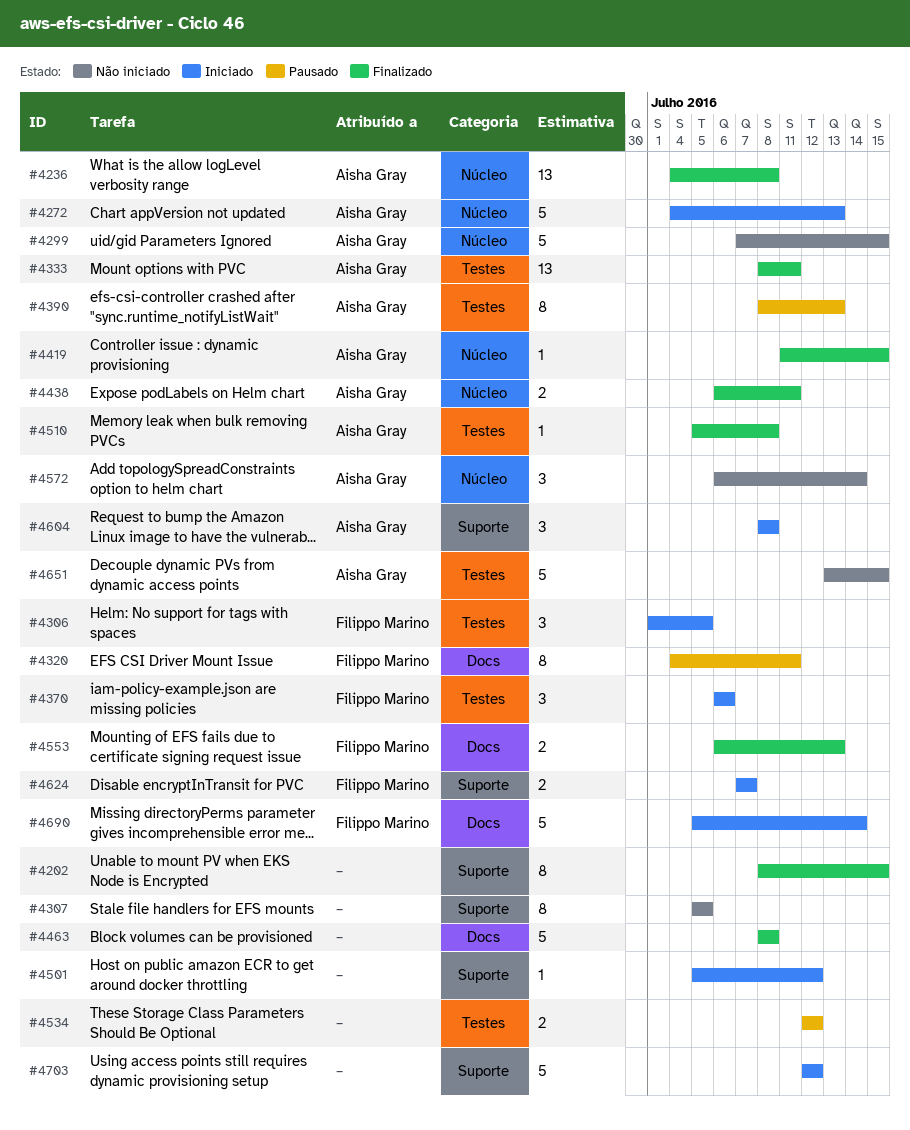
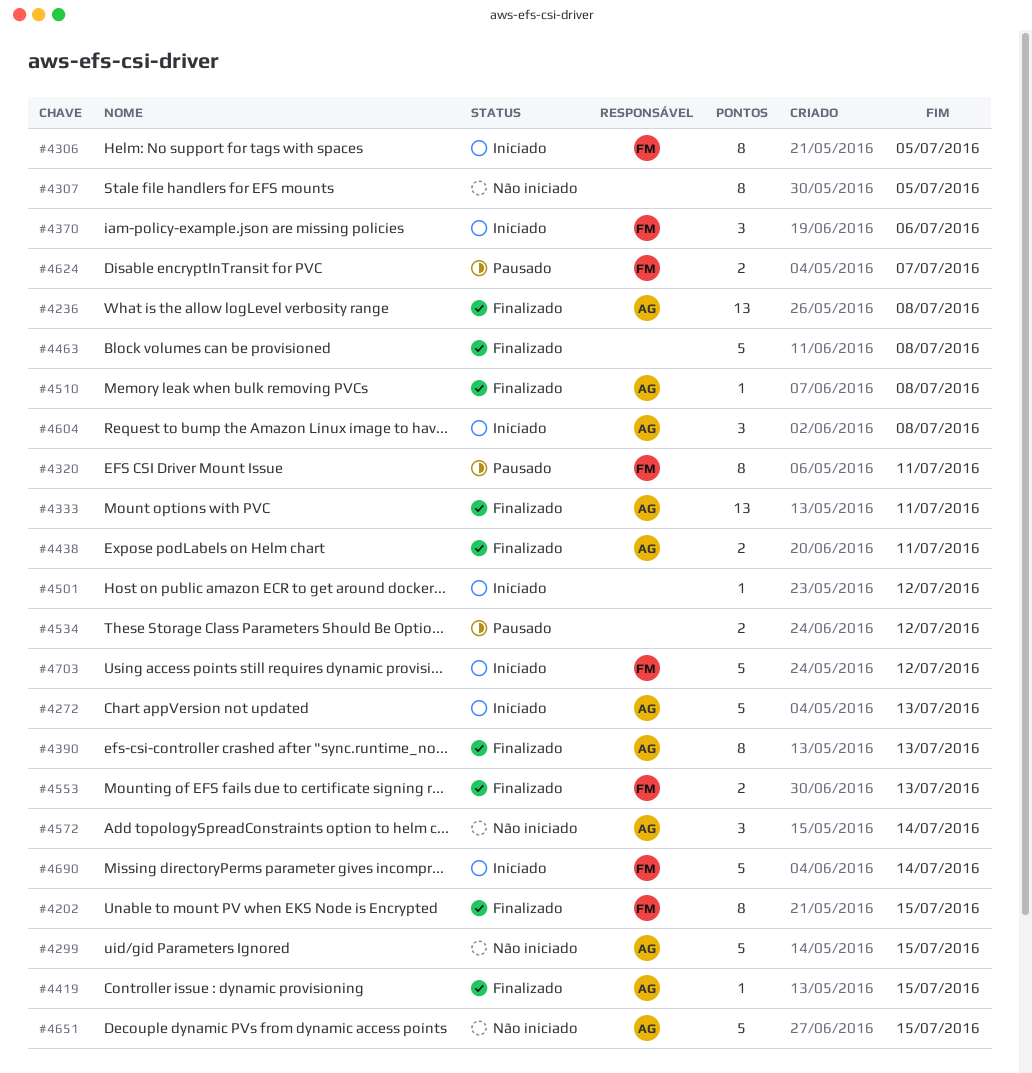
#4202, owner: none -> Filippo Marino
#4306, estimate: 3 -> 8
#4390, status: Pausado -> Finalizado
#4624, status: Iniciado -> Pausado
#4703, owner: none -> Filippo Marino

